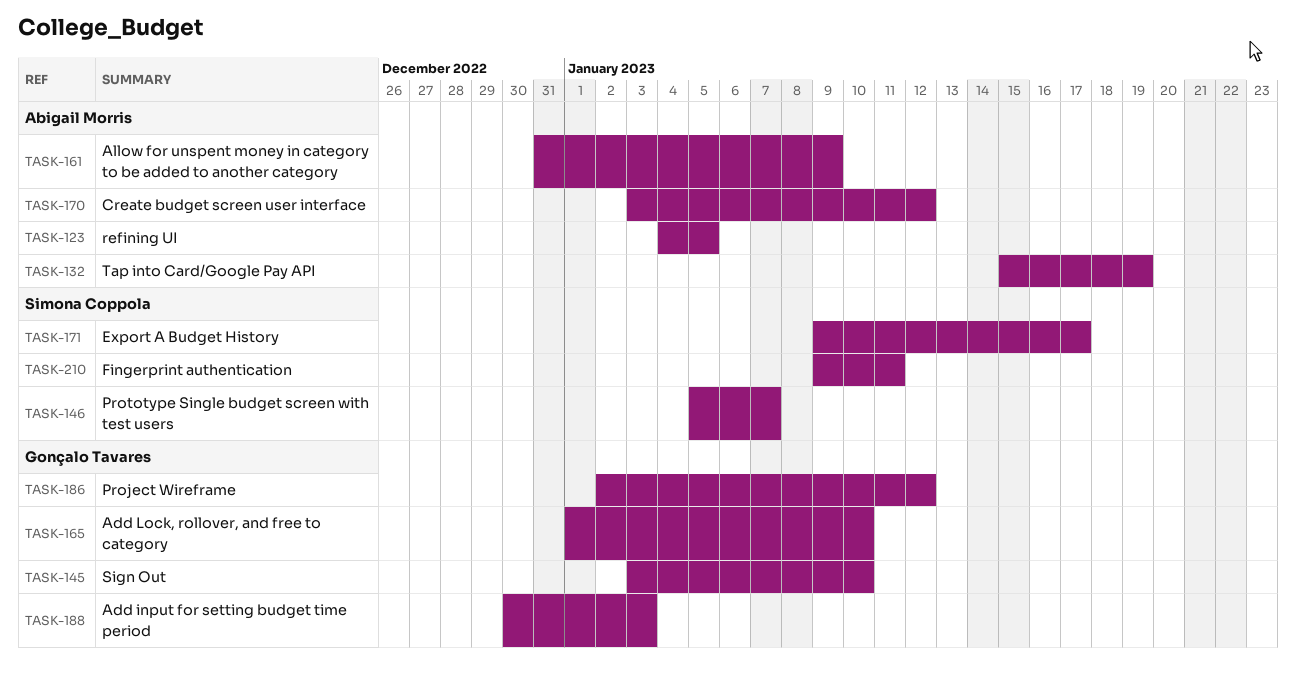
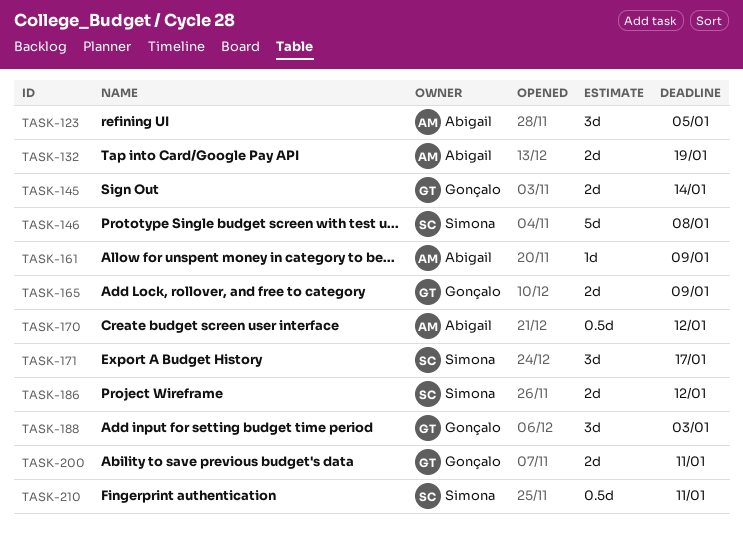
TASK-145, due: Jan 10 -> Jan 14
TASK-146, due: Jan 7 -> Jan 8
TASK-165, due: Jan 10 -> Jan 9
TASK-186, owner: Gonçalo Tavares -> Simona Coppola
TASK-200: none -> present

